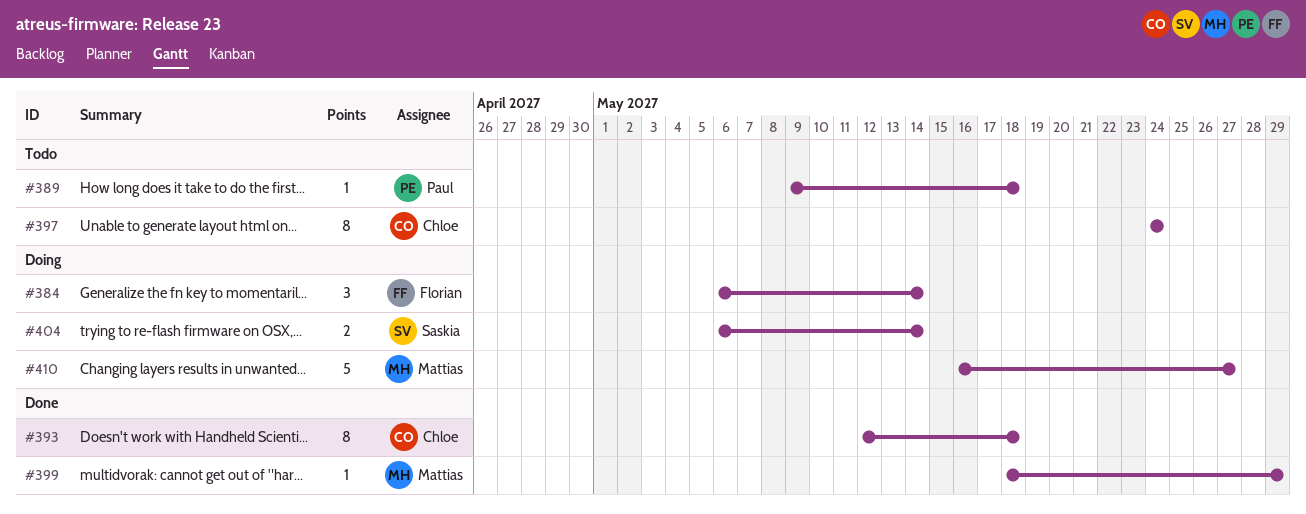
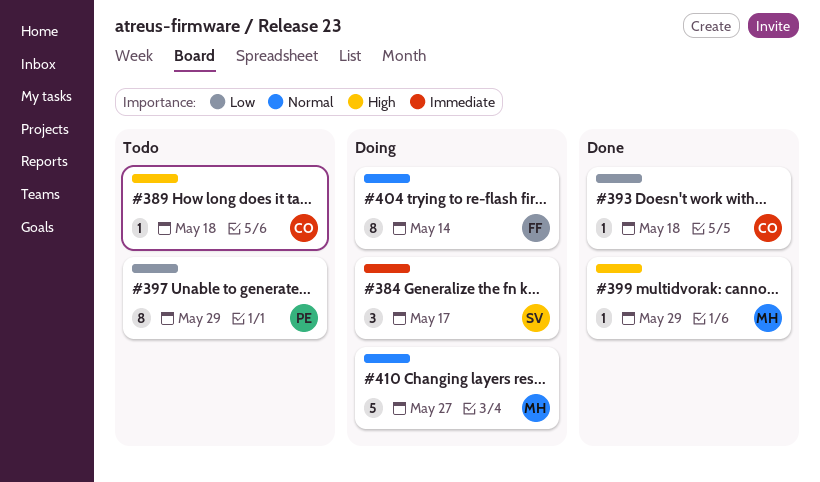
#384, owner: Florian -> Saskia
#384, due: May 14 -> May 17
#389, owner: Paul -> Chloe
#393, estimate: 8 -> 1
#397, owner: Chloe -> Paul
#397, due: May 24 -> May 29
#404, owner: Saskia -> Florian
#404, estimate: 2 -> 8

